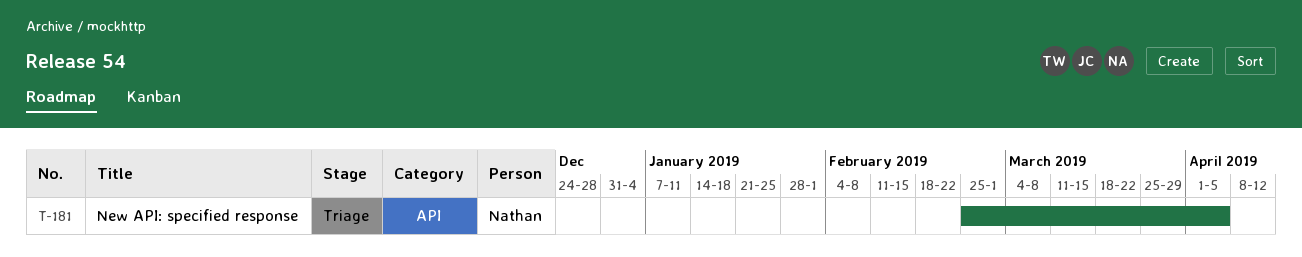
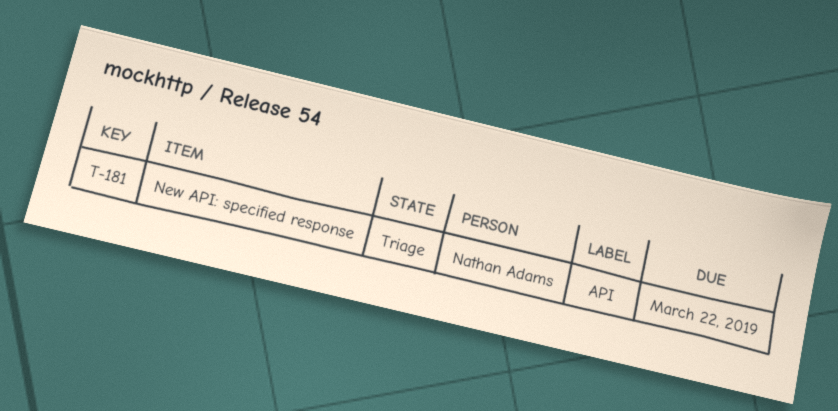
T-181, due: Apr 5 -> Mar 22

